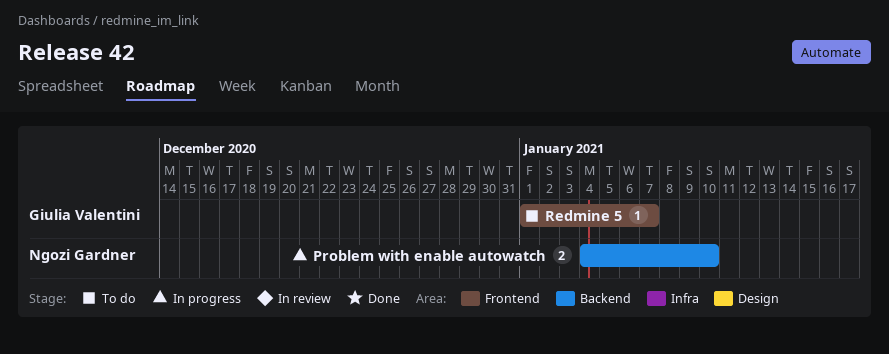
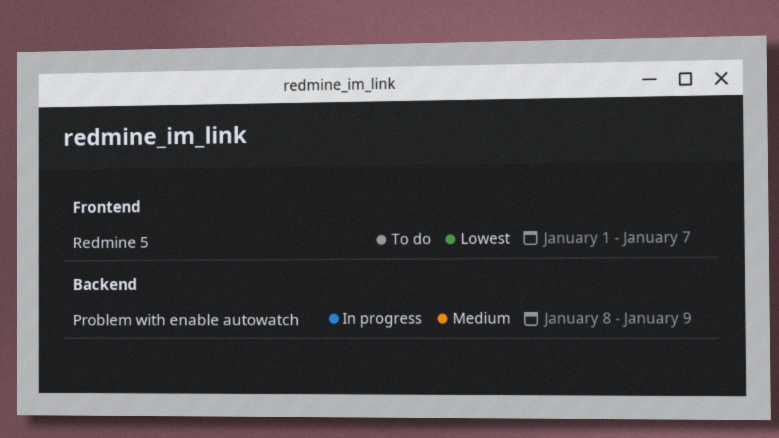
Problem with enable autowatch, start: Jan 4 -> Jan 8
Problem with enable autowatch, due: Jan 10 -> Jan 9

